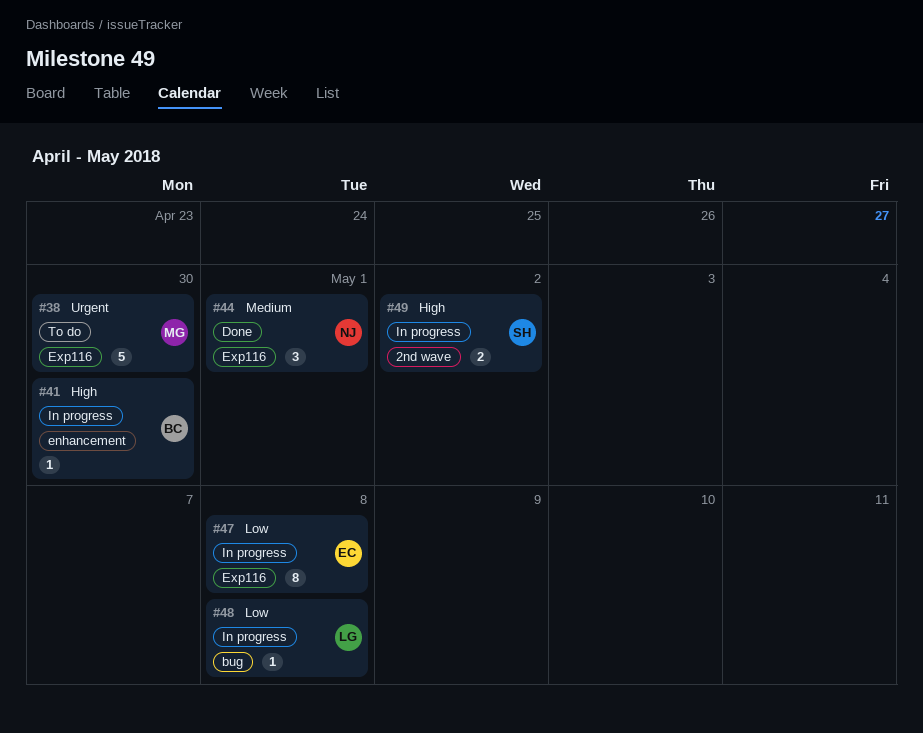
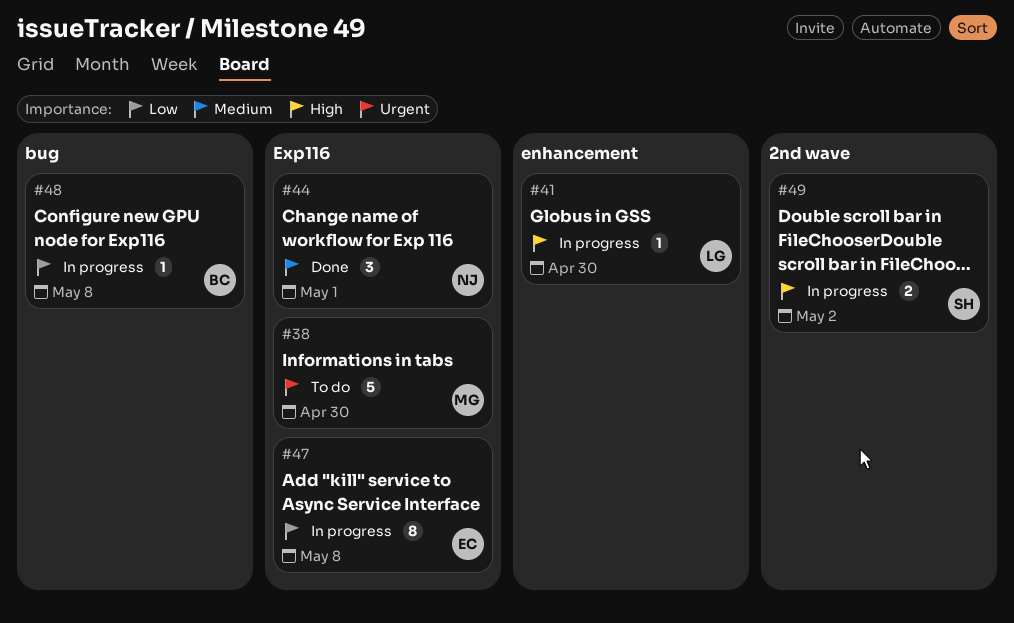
#41, owner: BC -> LG
#48, owner: LG -> BC

